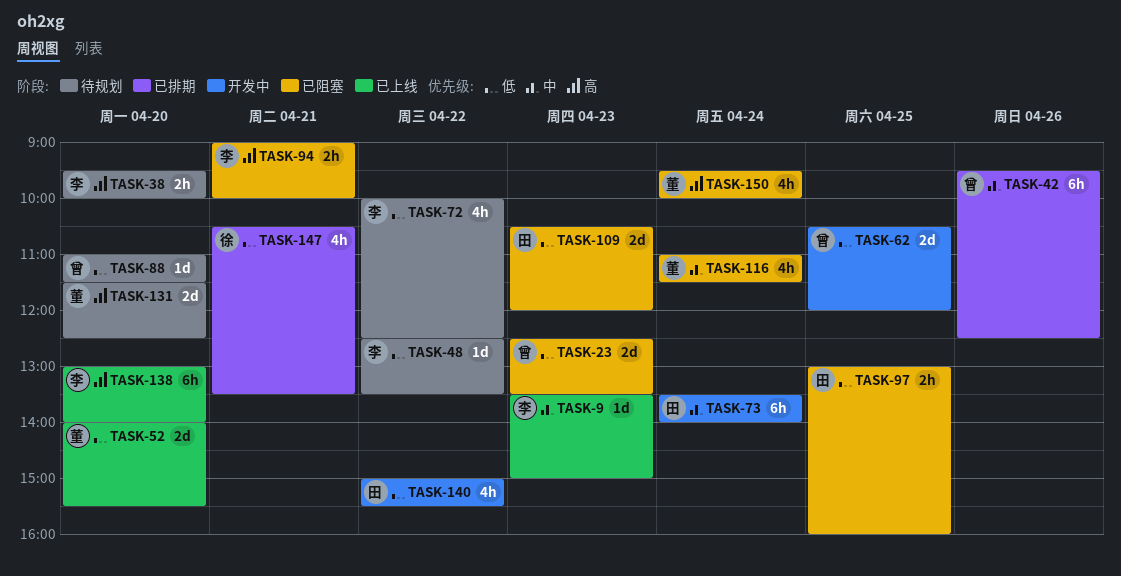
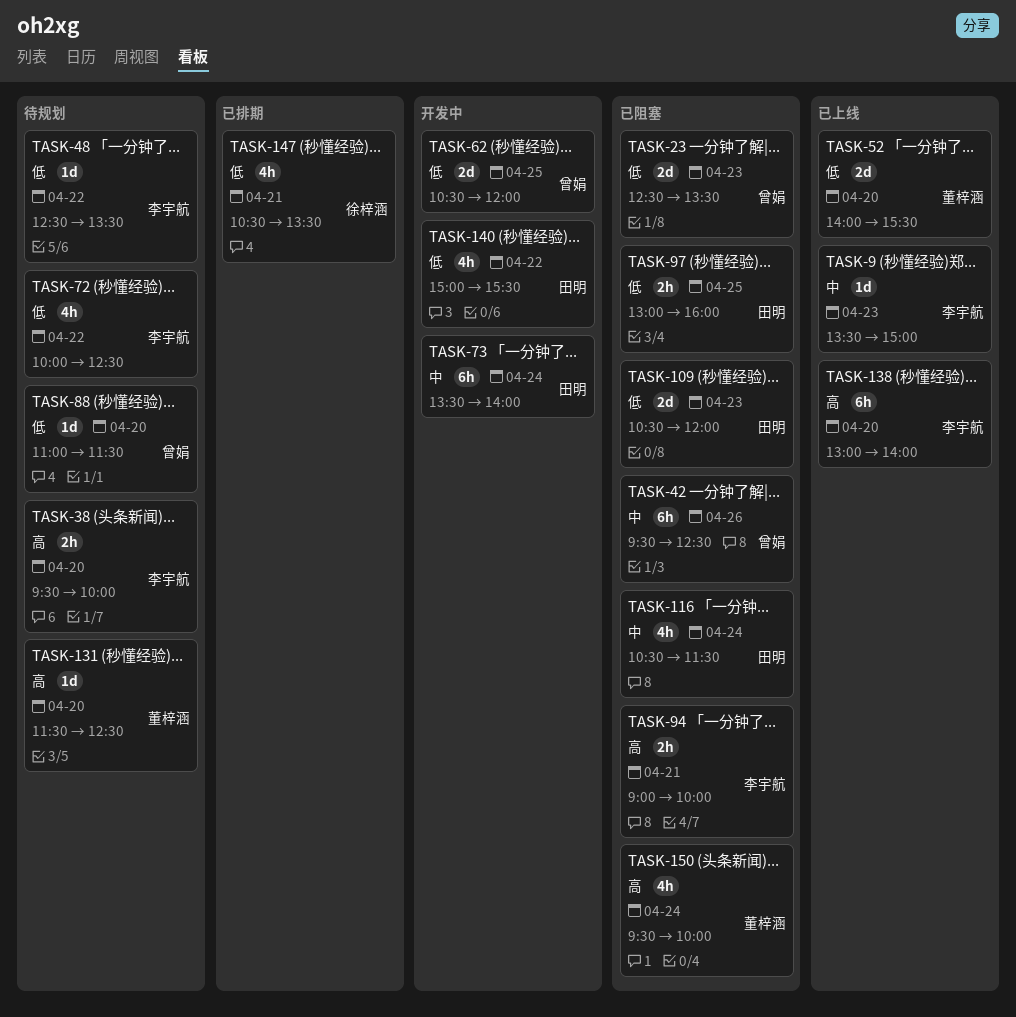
TASK-42, status: 已排期 -> 已阻塞
TASK-116, owner: 董梓涵 -> 田明
TASK-116, begins: 11:00 -> 10:30
TASK-131, estimate: 2d -> 1d

